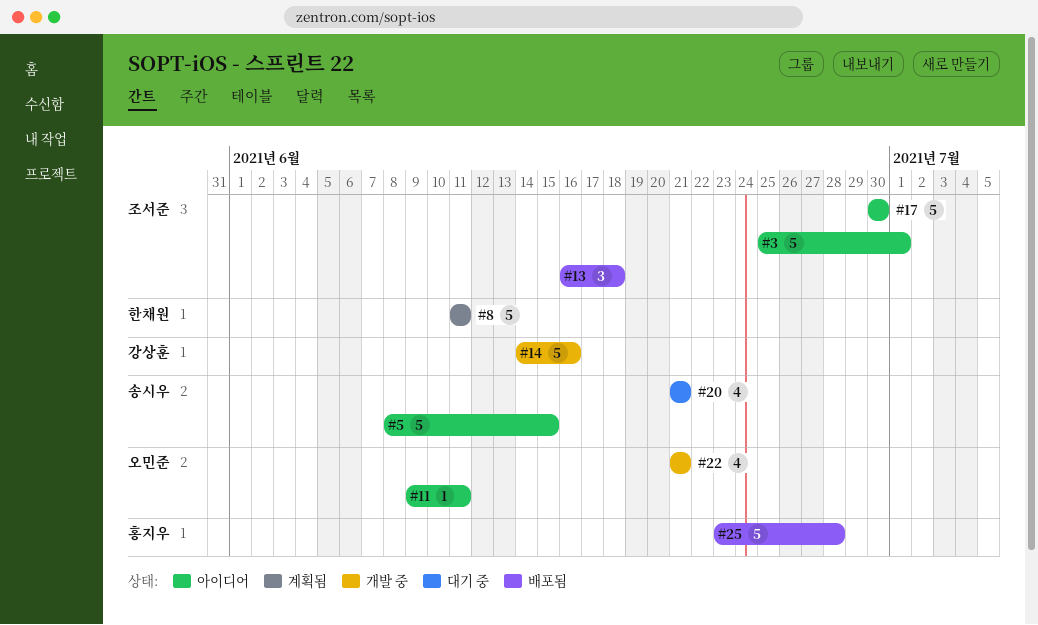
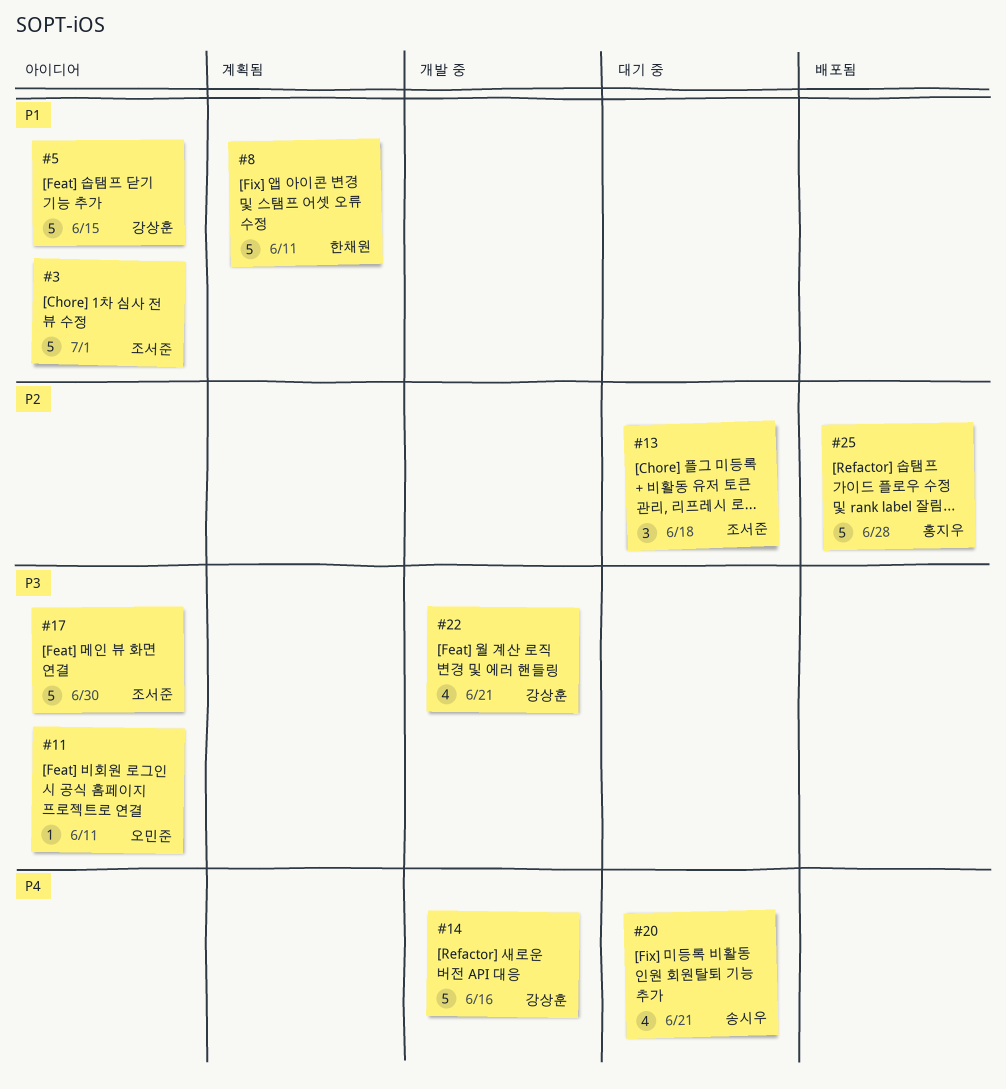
#5, owner: 송시우 -> 강상훈
#13, status: 배포됨 -> 대기 중
#22, owner: 오민준 -> 강상훈

